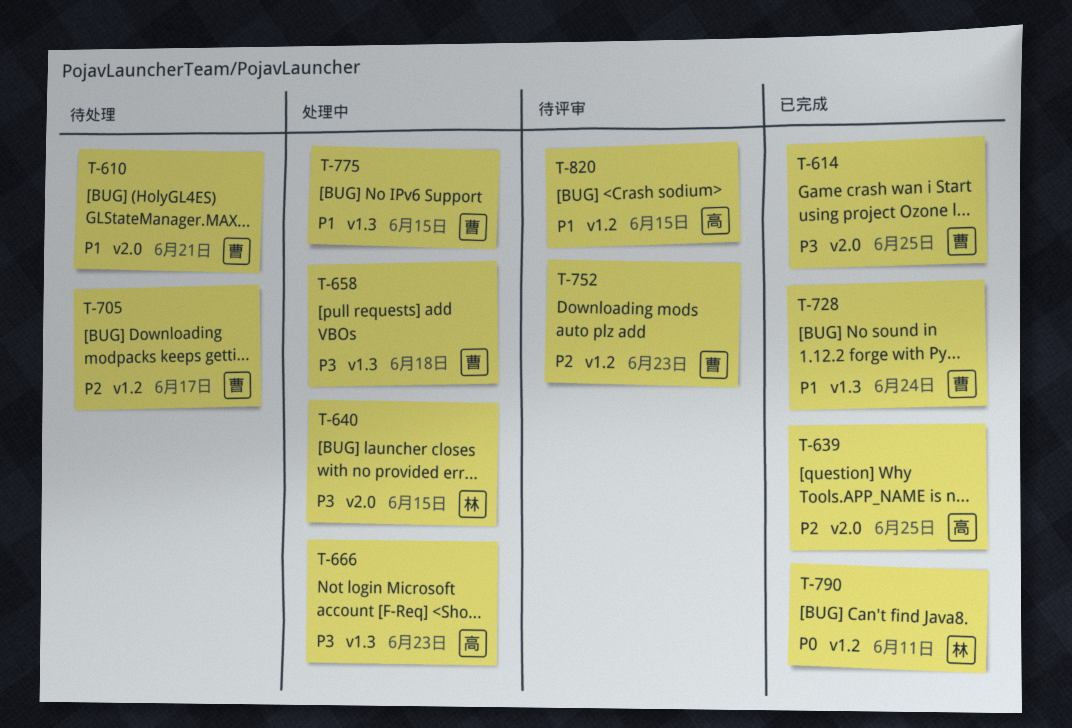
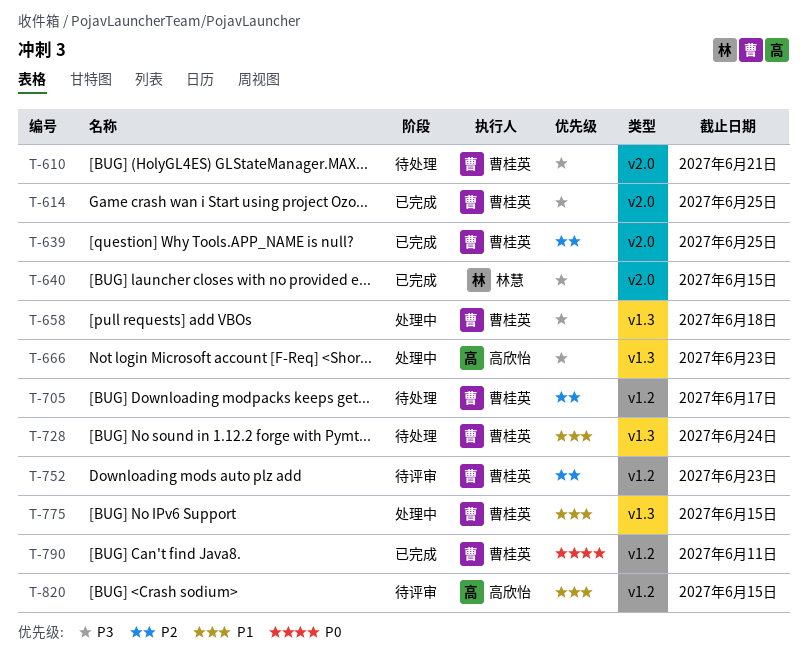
T-610, priority: P1 -> P3
T-639, owner: 高欣怡 -> 曹桂英
T-640, status: 处理中 -> 已完成
T-728, status: 已完成 -> 待处理
T-790, owner: 林慧 -> 曹桂英

